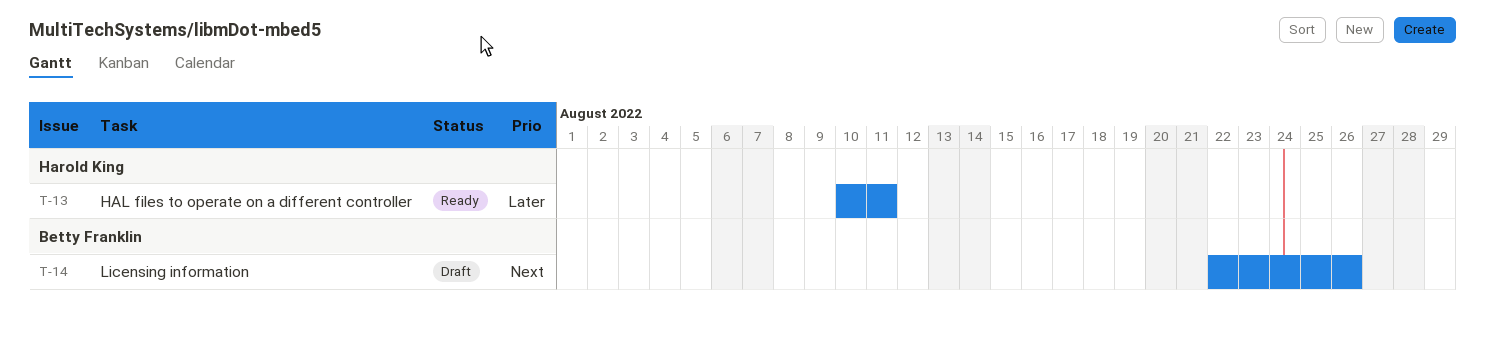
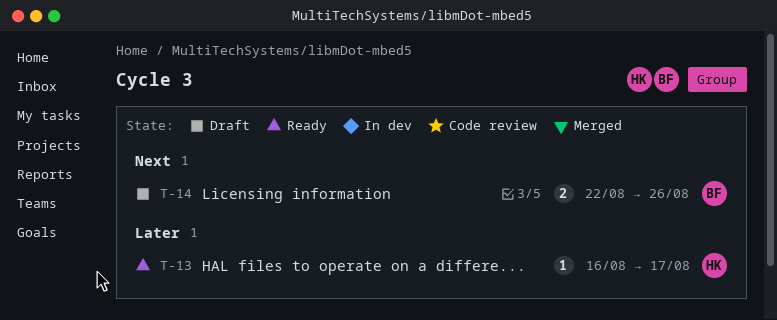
T-13, start: Aug 10 -> Aug 16
T-13, due: Aug 11 -> Aug 17

